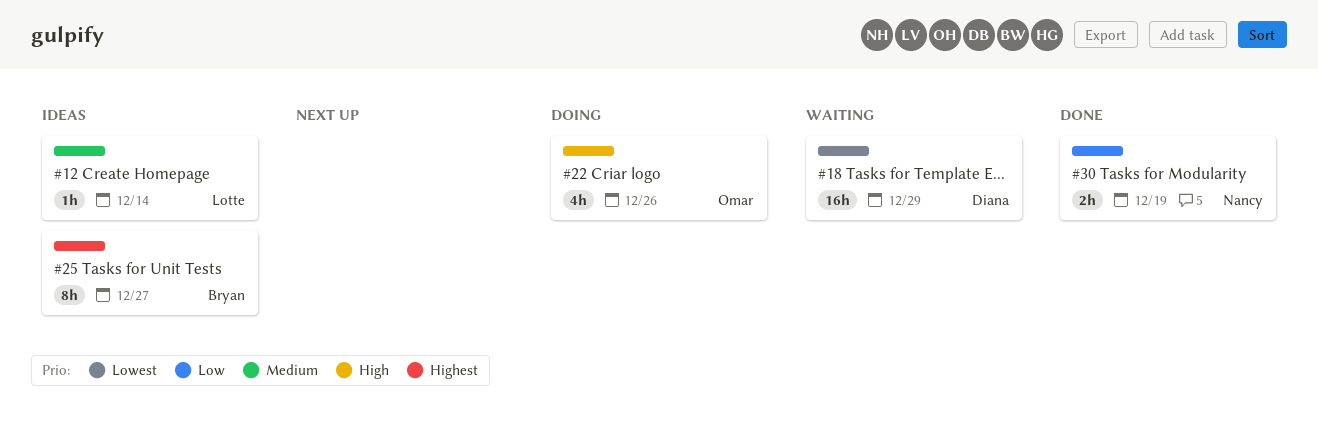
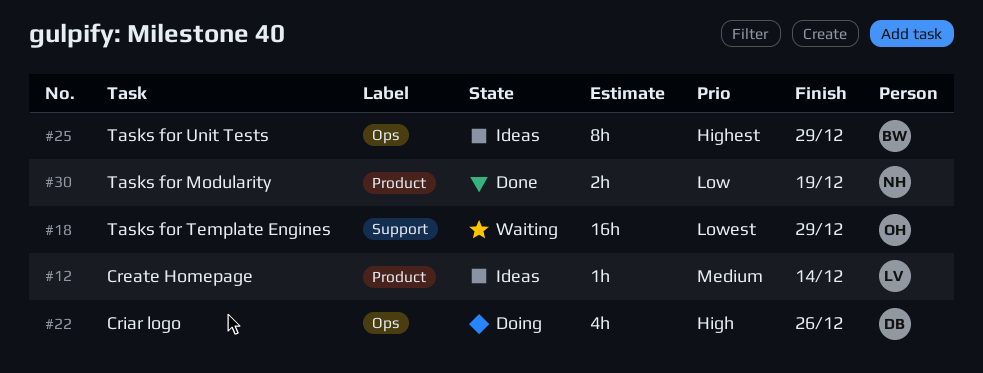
#18, owner: Diana -> Omar
#22, owner: Omar -> Diana
#25, due: Dec 27 -> Dec 29

